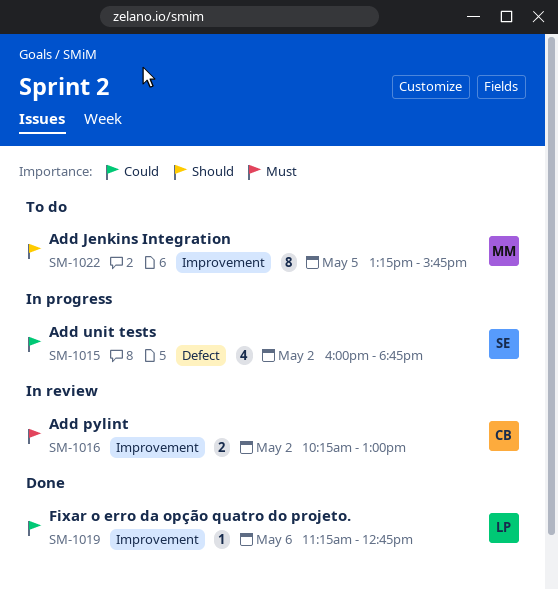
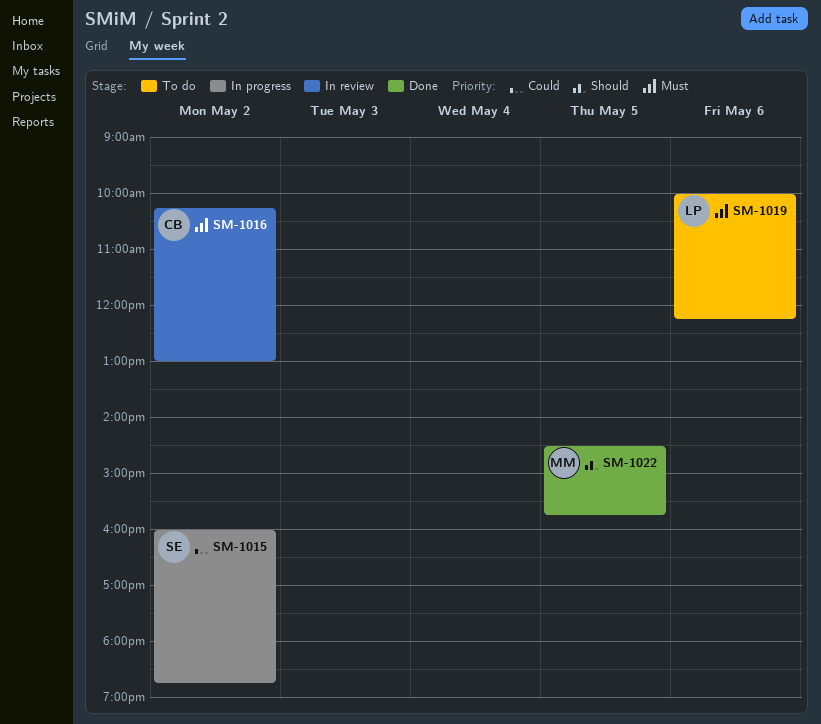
SM-1019, status: Done -> To do
SM-1019, priority: Could -> Must
SM-1019, begins: 11:15 -> 10:00
SM-1019, ends: 12:45 -> 12:15
SM-1022, status: To do -> Done
SM-1022, begins: 13:15 -> 14:30

